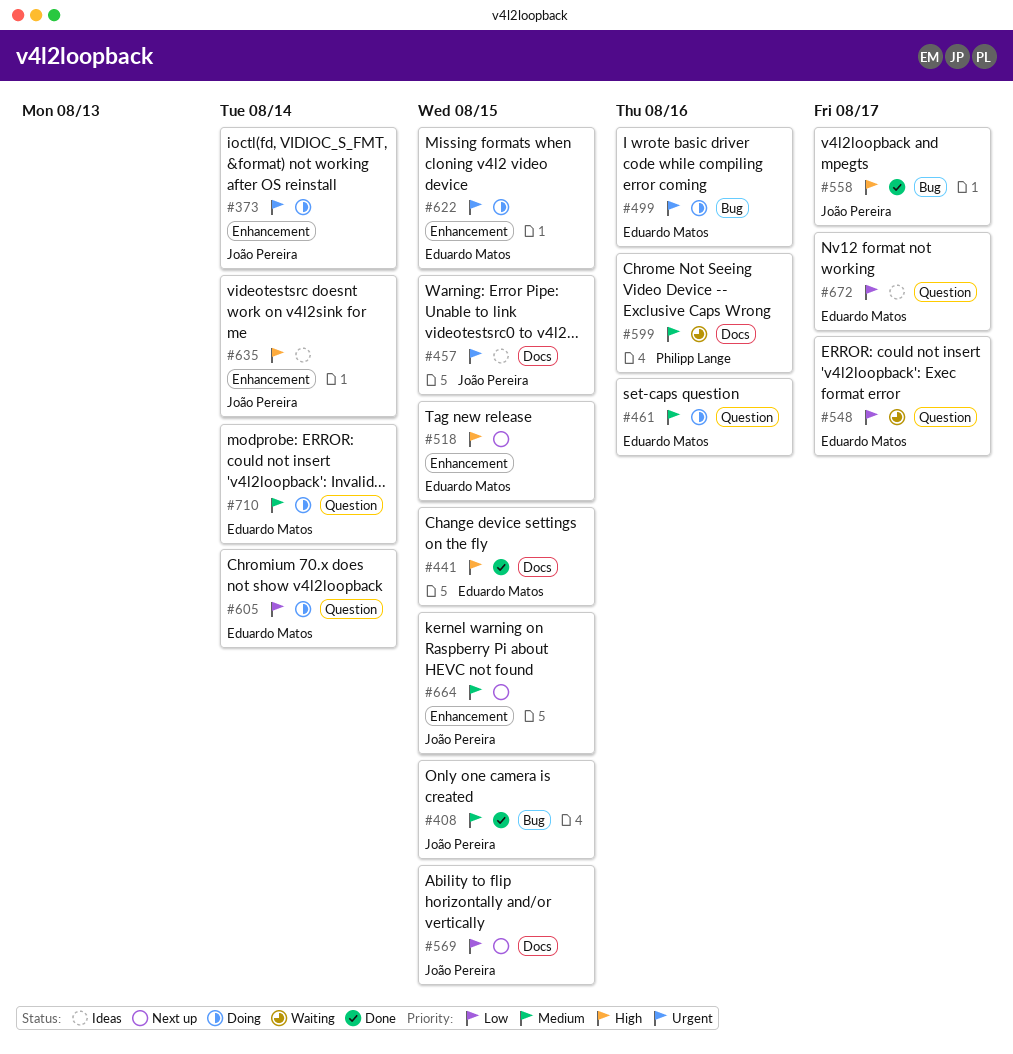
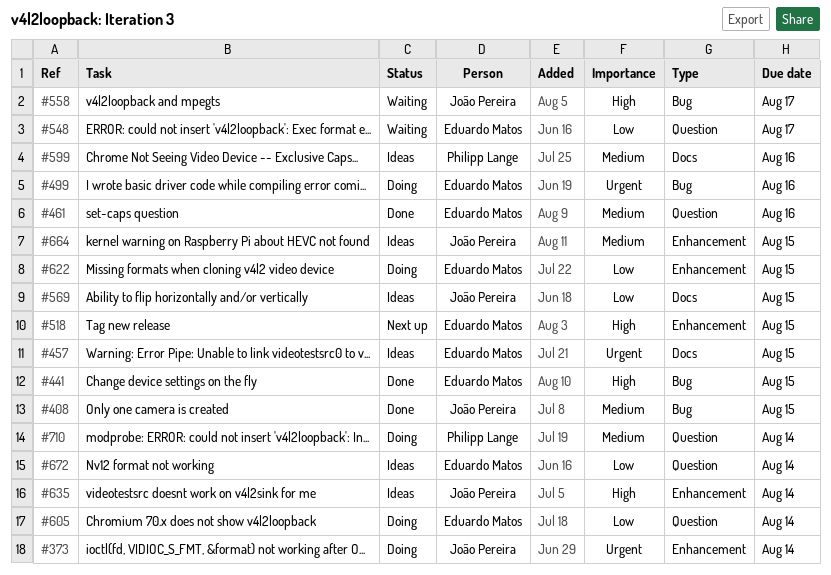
#441, label: Docs -> Bug
#457, owner: João Pereira -> Eduardo Matos
#461, status: Doing -> Done
#558, status: Done -> Waiting
#569, status: Next up -> Ideas
#599, status: Waiting -> Ideas
#622, priority: Urgent -> Low
#664, status: Next up -> Ideas
#672, due: Aug 17 -> Aug 14
#710, owner: Eduardo Matos -> Philipp Lange

